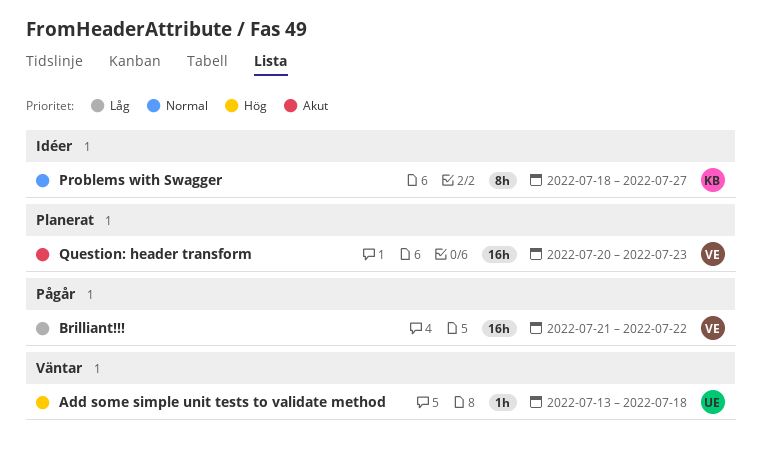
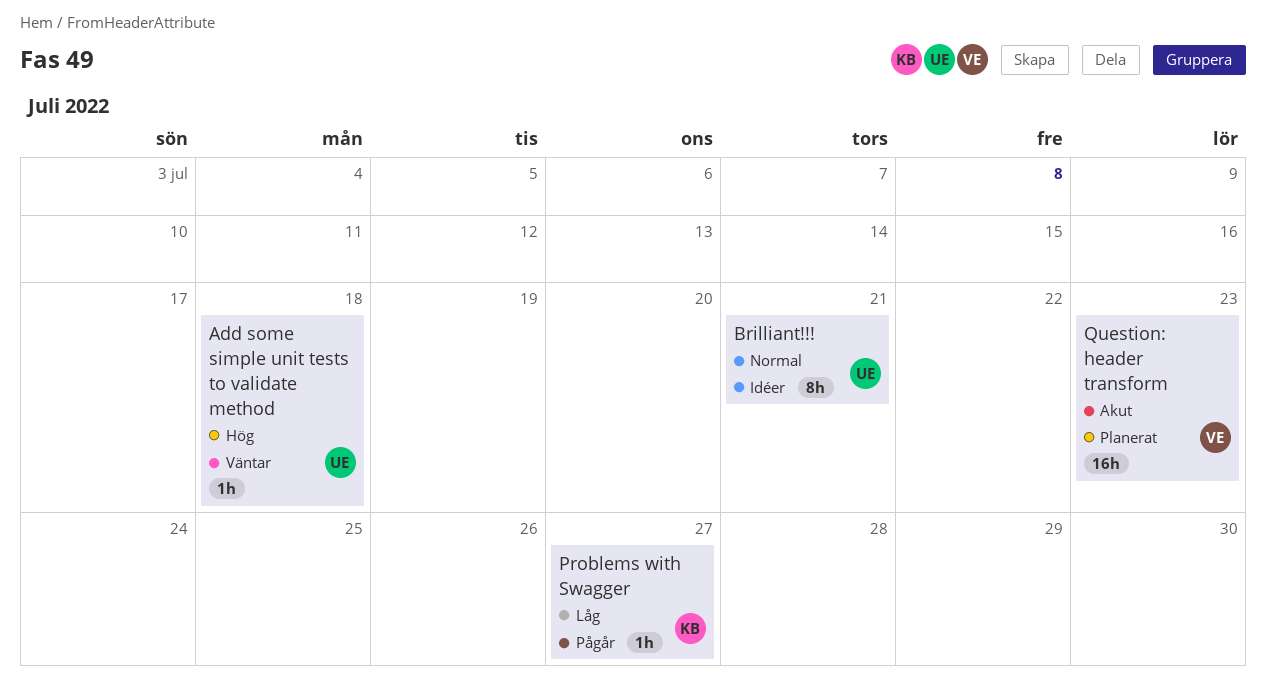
Brilliant!!!, status: Pågår -> Idéer
Brilliant!!!, owner: VE -> UE
Brilliant!!!, priority: Låg -> Normal
Brilliant!!!, estimate: 16h -> 8h
Brilliant!!!, due: Jul 22 -> Jul 21
Problems with Swagger, status: Idéer -> Pågår
Problems with Swagger, priority: Normal -> Låg
Problems with Swagger, estimate: 8h -> 1h

